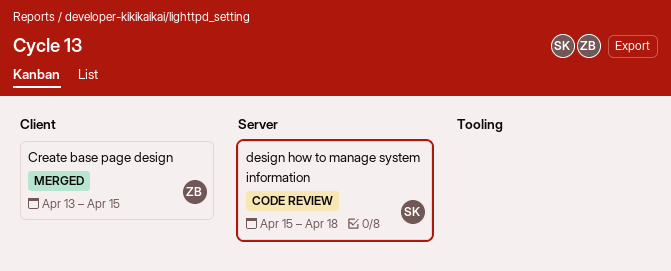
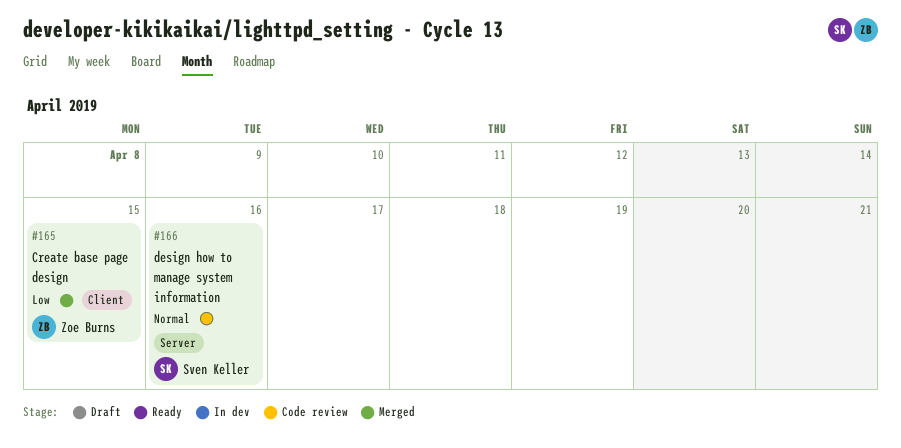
design how to manage system information, due: Apr 18 -> Apr 16

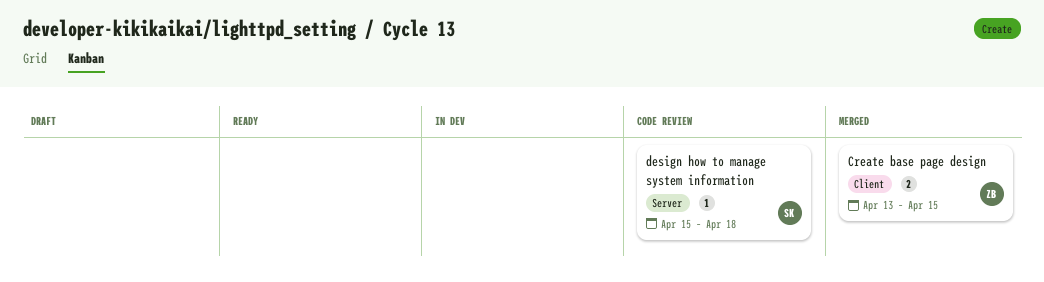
design how to manage system information, due: Apr 16 -> Apr 18

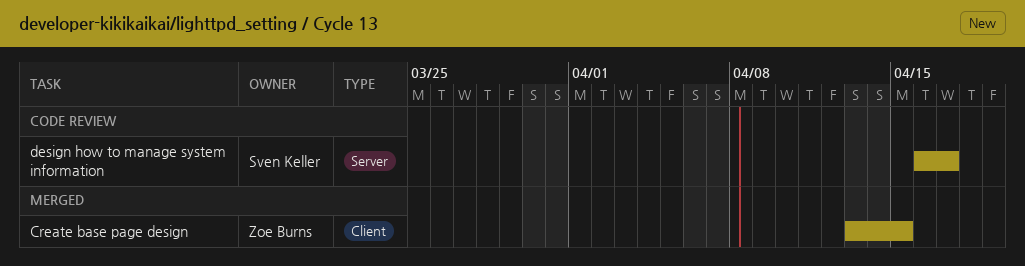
design how to manage system information, start: Apr 15 -> Apr 16
design how to manage system information, due: Apr 18 -> Apr 17

